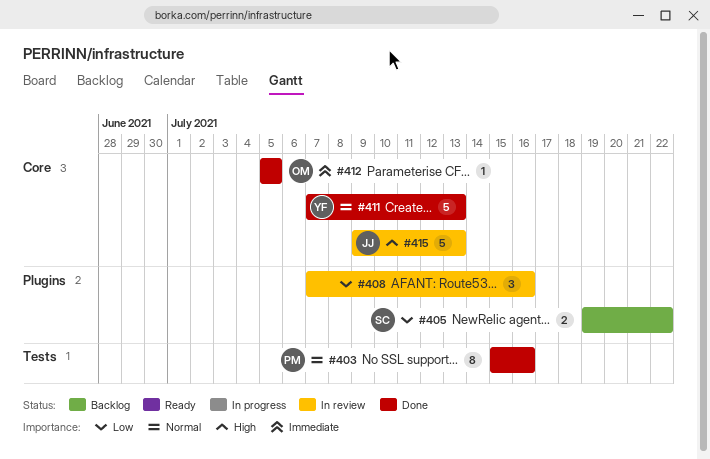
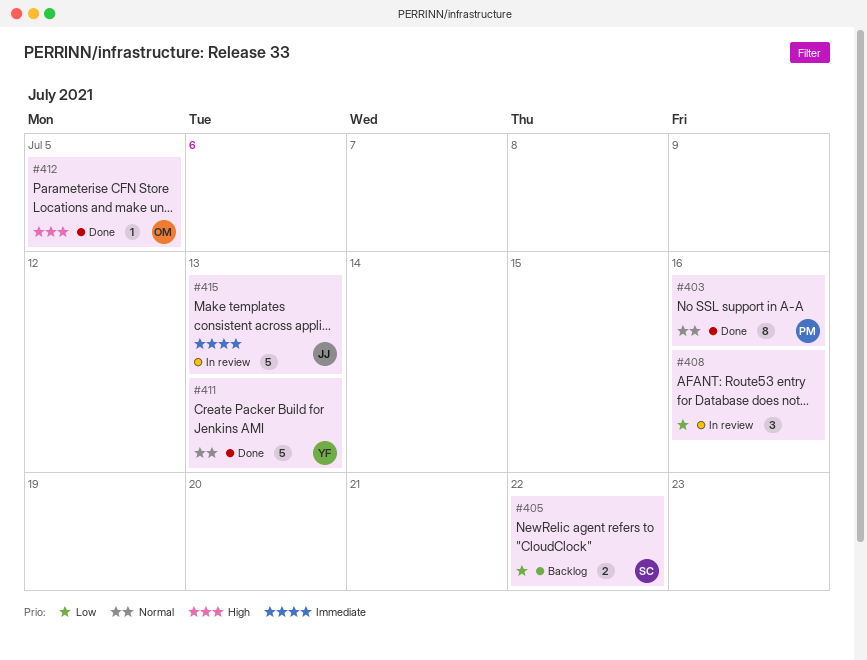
#412, priority: Immediate -> High
#415, priority: High -> Immediate

